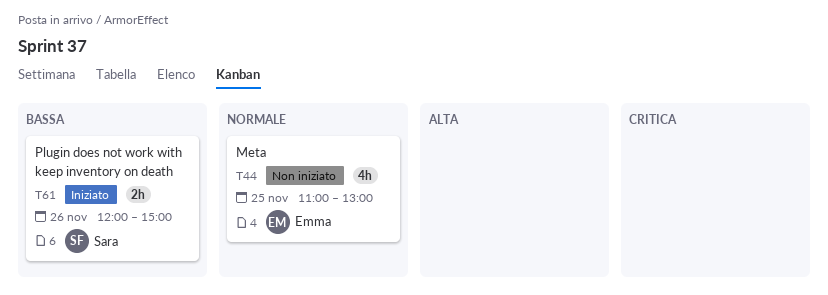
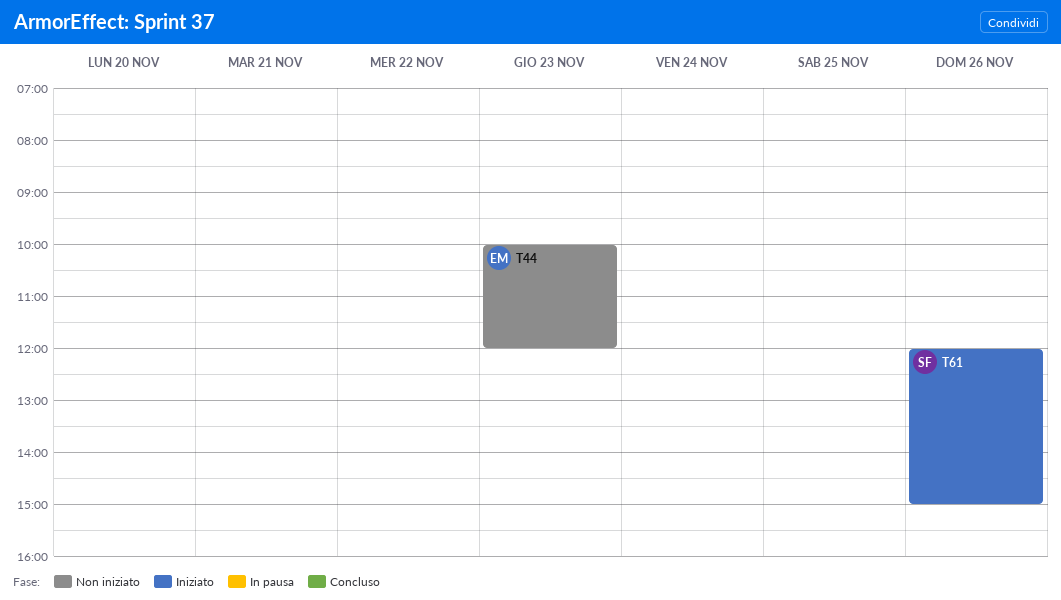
T44, day: Nov 25 -> Nov 23
T44, begins: 11:00 -> 10:00
T44, ends: 13:00 -> 12:00

